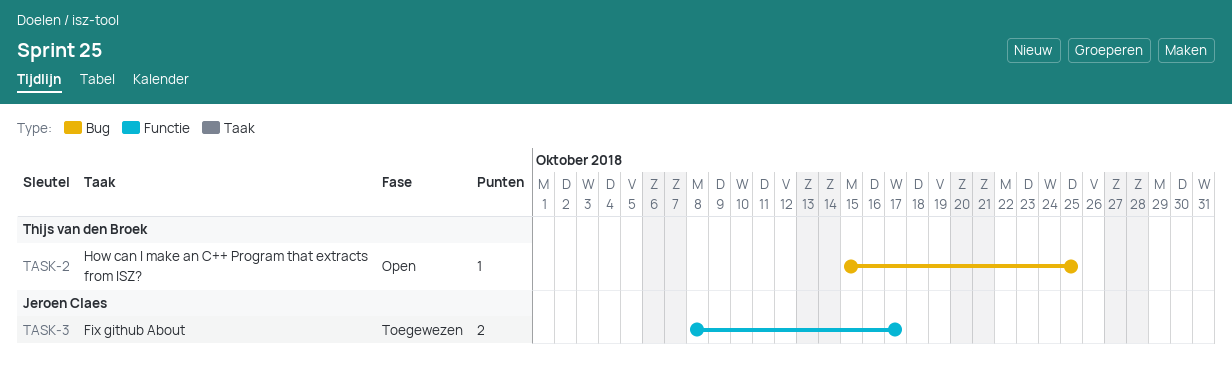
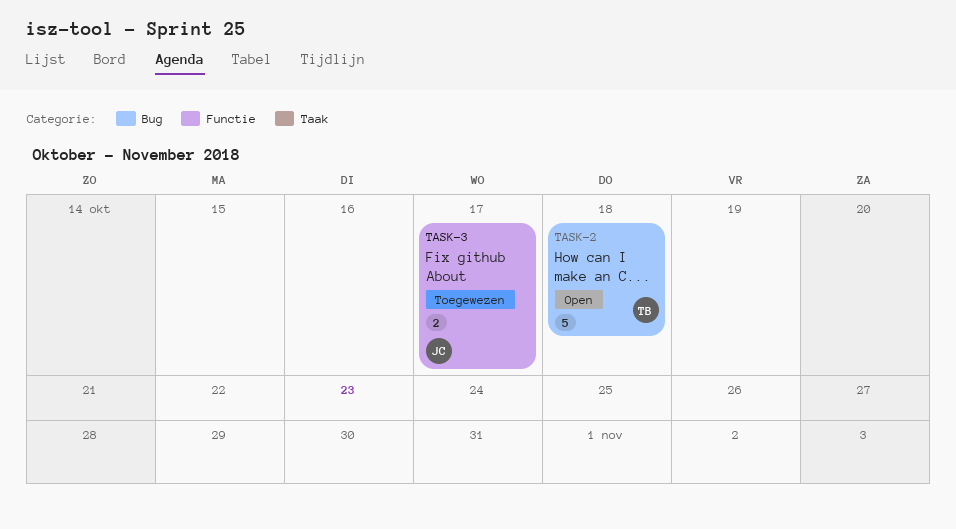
TASK-2, estimate: 1 -> 5
TASK-2, due: Oct 25 -> Oct 18

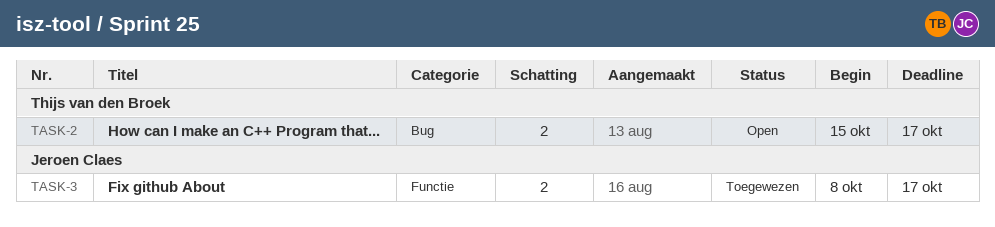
TASK-2, estimate: 5 -> 2
TASK-2, due: Oct 18 -> Oct 17

